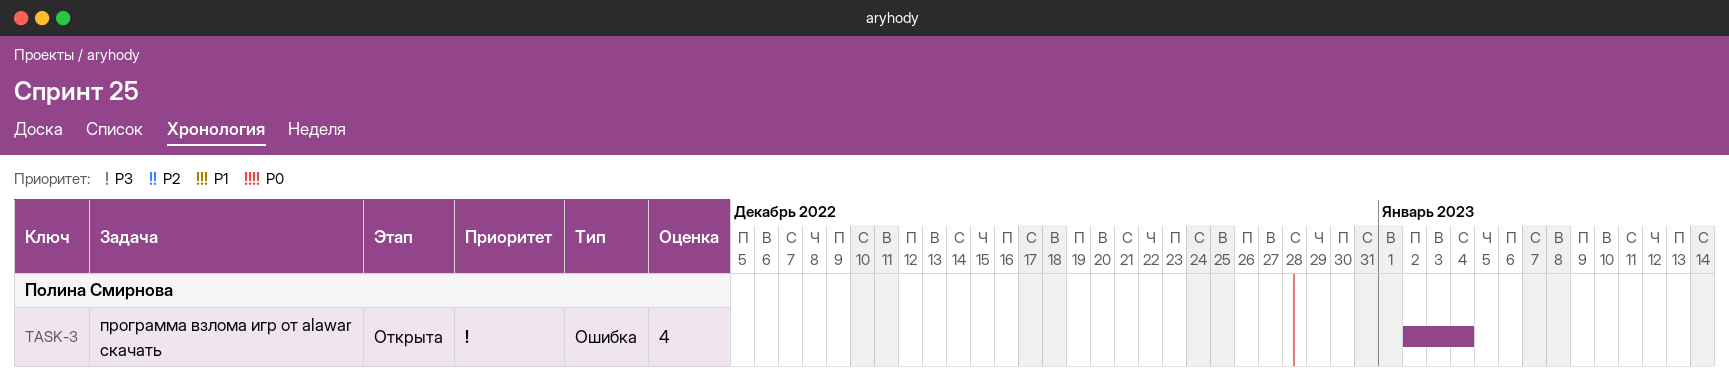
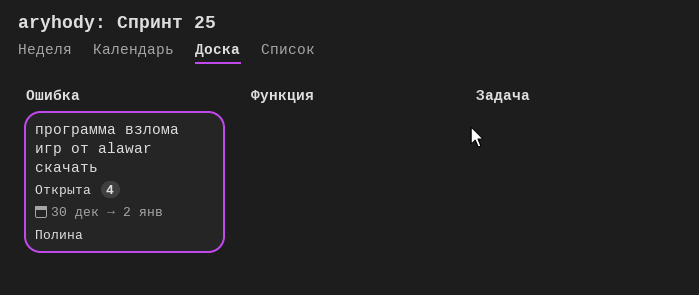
программа взлома игр от alawar скачать, start: Jan 2 -> Dec 30
программа взлома игр от alawar скачать, due: Jan 4 -> Jan 2

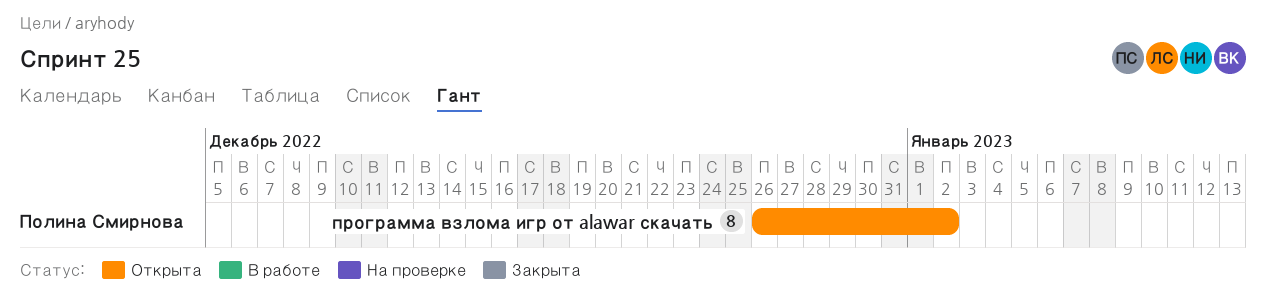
программа взлома игр от alawar скачать, estimate: 4 -> 8
программа взлома игр от alawar скачать, start: Dec 30 -> Dec 26

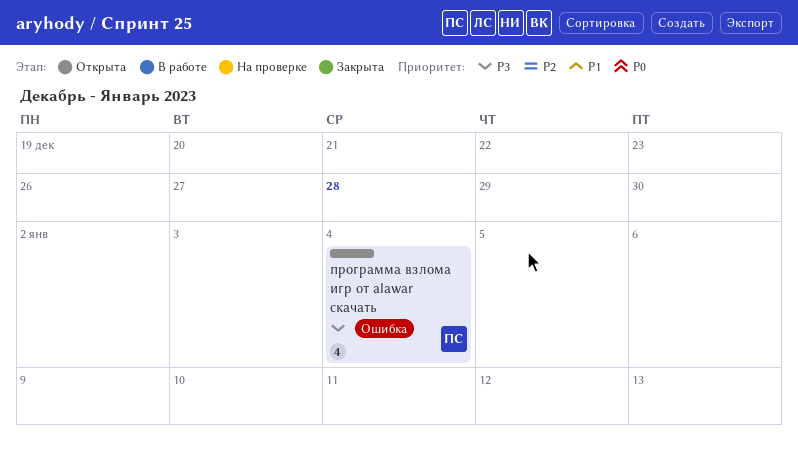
программа взлома игр от alawar скачать, estimate: 8 -> 4
программа взлома игр от alawar скачать, due: Jan 2 -> Jan 4

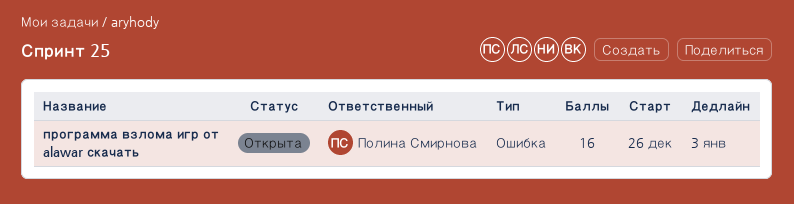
программа взлома игр от alawar скачать, estimate: 4 -> 16
программа взлома игр от alawar скачать, due: Jan 4 -> Jan 3

